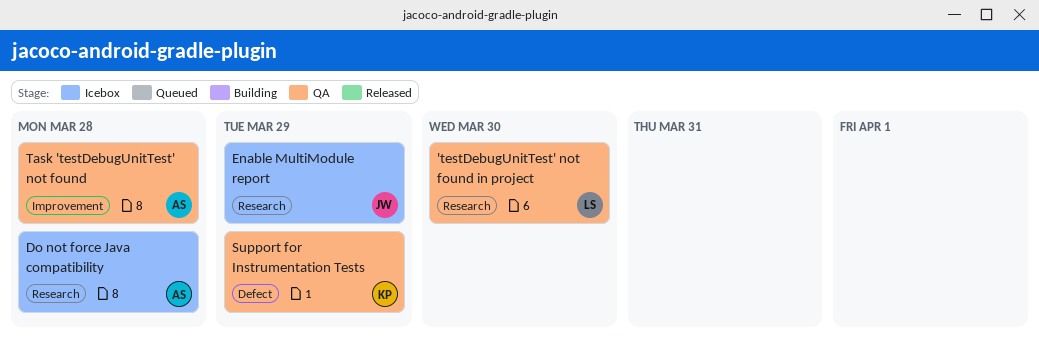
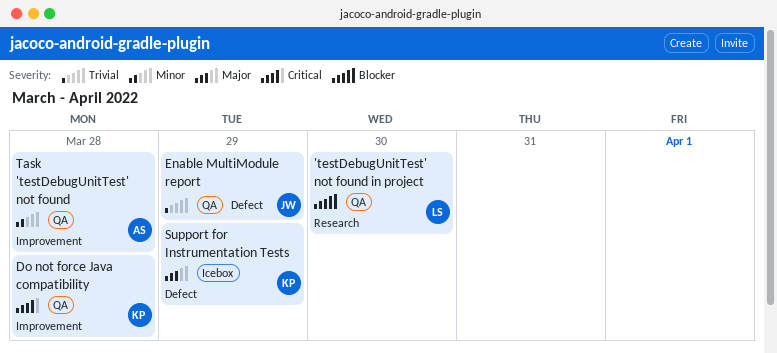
Do not force Java compatibility, status: Icebox -> QA
Do not force Java compatibility, owner: AS -> KP
Do not force Java compatibility, label: Research -> Improvement
Enable MultiModule report, status: Icebox -> QA
Enable MultiModule report, label: Research -> Defect
Support for Instrumentation Tests, status: QA -> Icebox

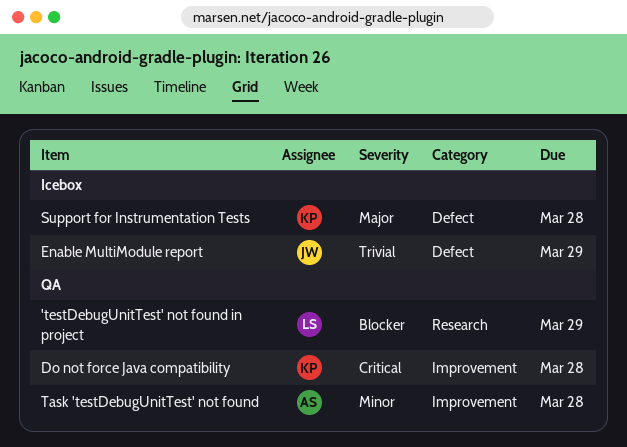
'testDebugUnitTest' not found in project, due: Mar 30 -> Mar 29
Enable MultiModule report, status: QA -> Icebox
Support for Instrumentation Tests, due: Mar 29 -> Mar 28

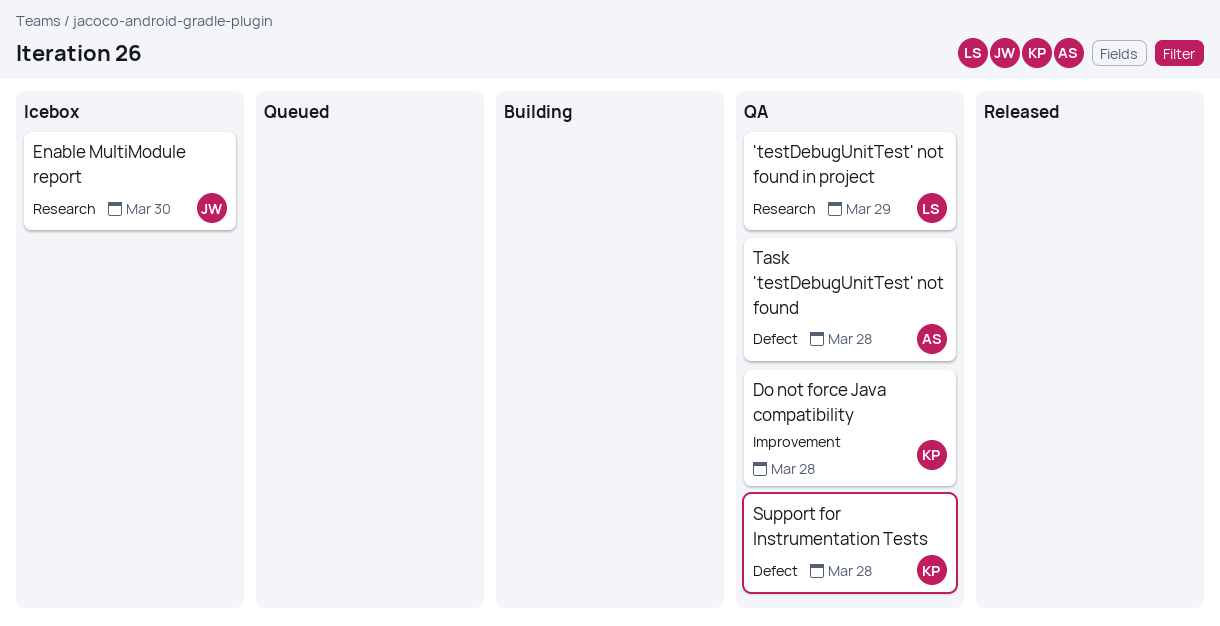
Enable MultiModule report, label: Defect -> Research
Enable MultiModule report, due: Mar 29 -> Mar 30
Support for Instrumentation Tests, status: Icebox -> QA
Task 'testDebugUnitTest' not found, label: Improvement -> Defect

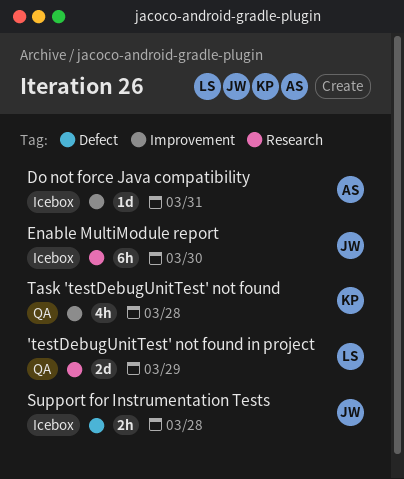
Do not force Java compatibility, status: QA -> Icebox
Do not force Java compatibility, owner: KP -> AS
Do not force Java compatibility, due: Mar 28 -> Mar 31
Support for Instrumentation Tests, status: QA -> Icebox
Support for Instrumentation Tests, owner: KP -> JW
Task 'testDebugUnitTest' not found, owner: AS -> KP
Task 'testDebugUnitTest' not found, label: Defect -> Improvement

